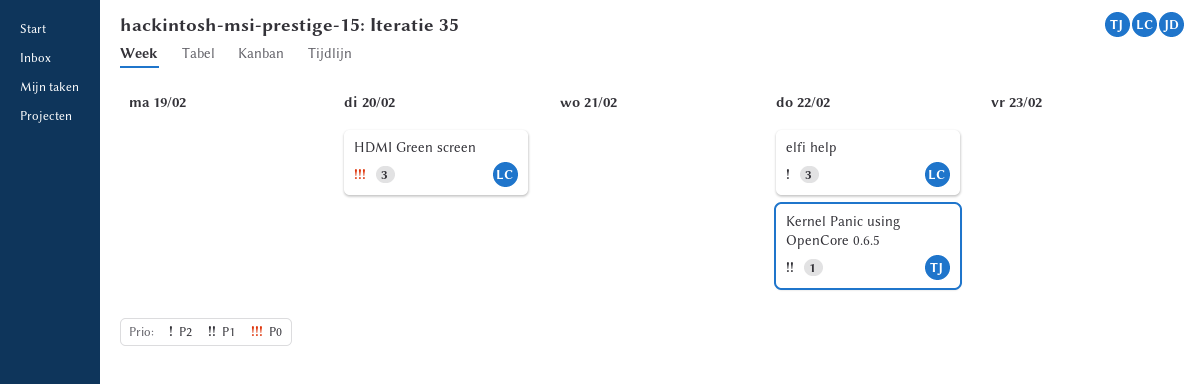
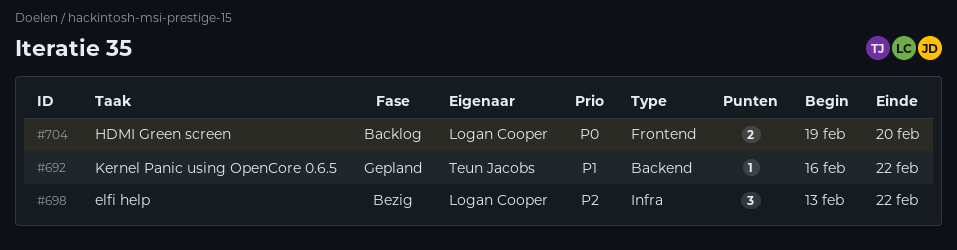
HDMI Green screen, estimate: 3 -> 2

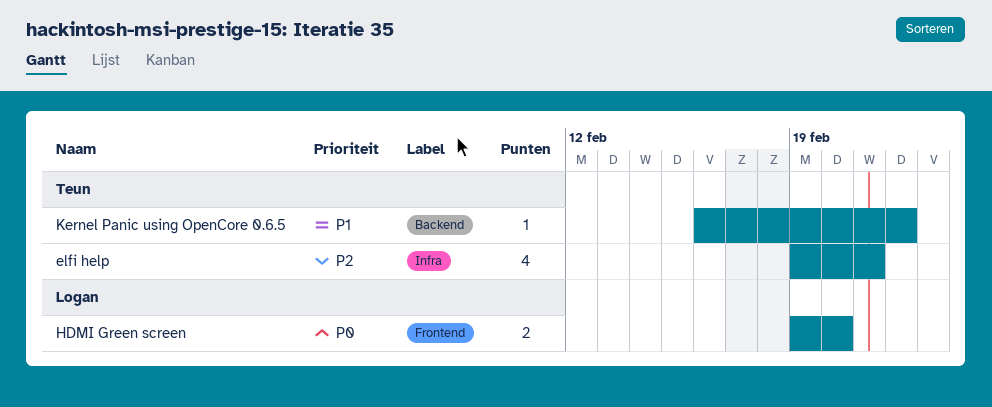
elfi help, owner: Logan Cooper -> Teun Jacobs
elfi help, estimate: 3 -> 4
elfi help, start: Feb 13 -> Feb 19
elfi help, due: Feb 22 -> Feb 21

